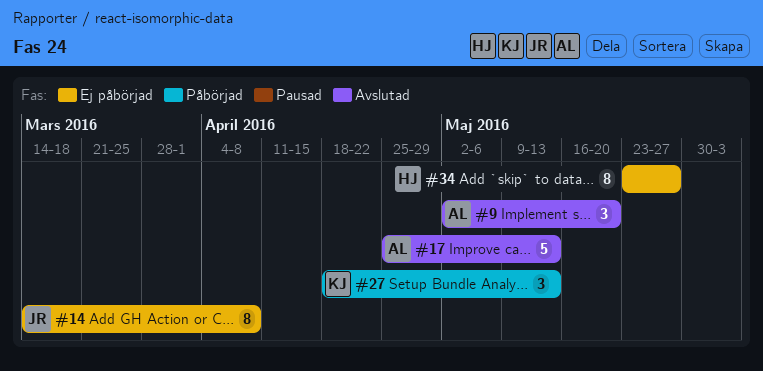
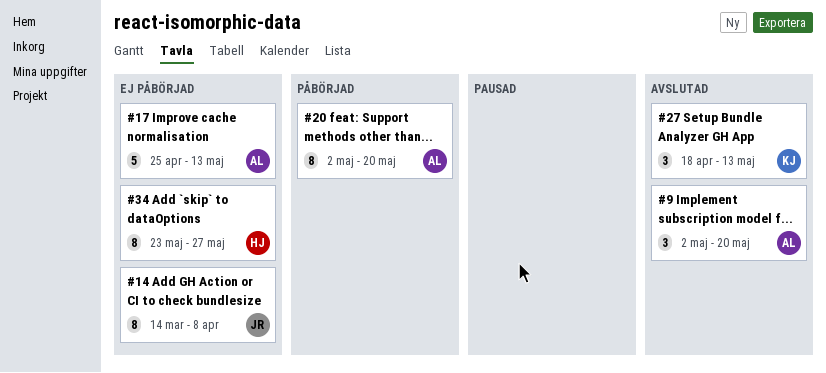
#17, status: Avslutad -> Ej påbörjad
#20: none -> present
#27, status: Påbörjad -> Avslutad

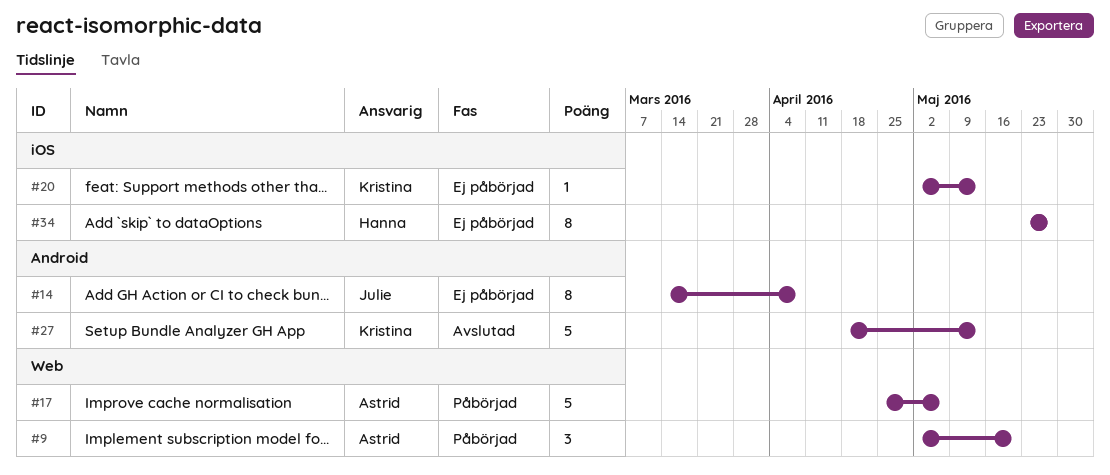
#9, status: Avslutad -> Påbörjad
#17, status: Ej påbörjad -> Påbörjad
#17, due: May 13 -> May 6
#20, status: Påbörjad -> Ej påbörjad
#20, owner: Astrid -> Kristina
#20, estimate: 8 -> 1
#20, due: May 20 -> May 13
#27, estimate: 3 -> 5

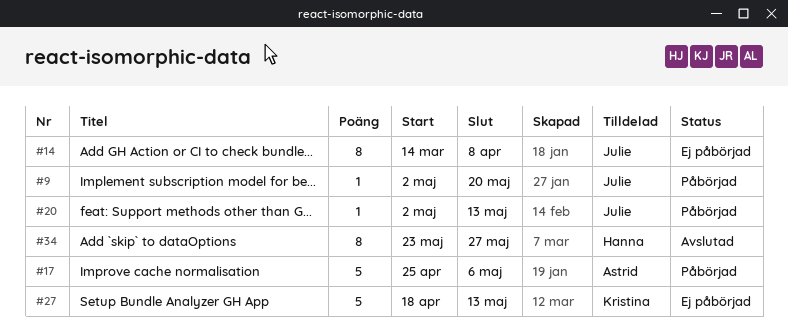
#9, owner: Astrid -> Julie
#9, estimate: 3 -> 1
#20, status: Ej påbörjad -> Påbörjad
#20, owner: Kristina -> Julie
#27, status: Avslutad -> Ej påbörjad
#34, status: Ej påbörjad -> Avslutad

